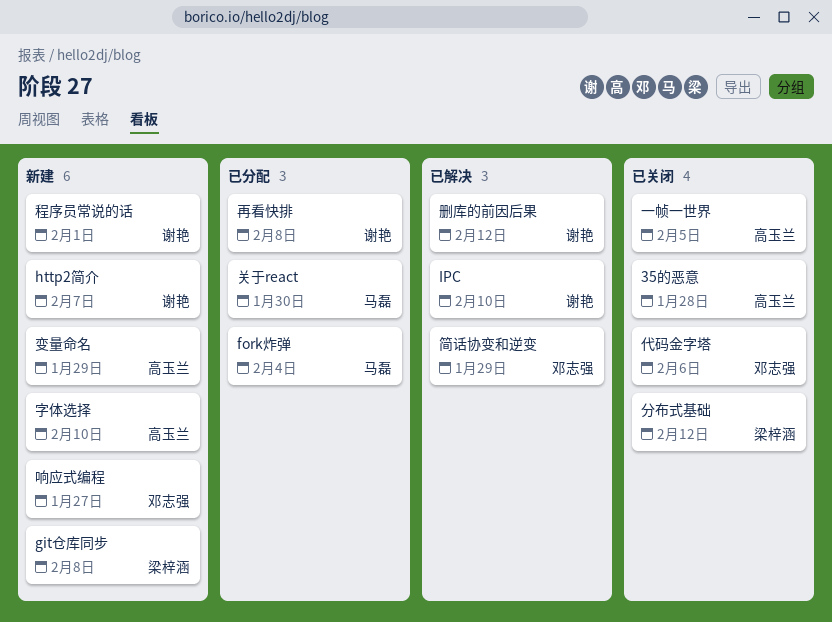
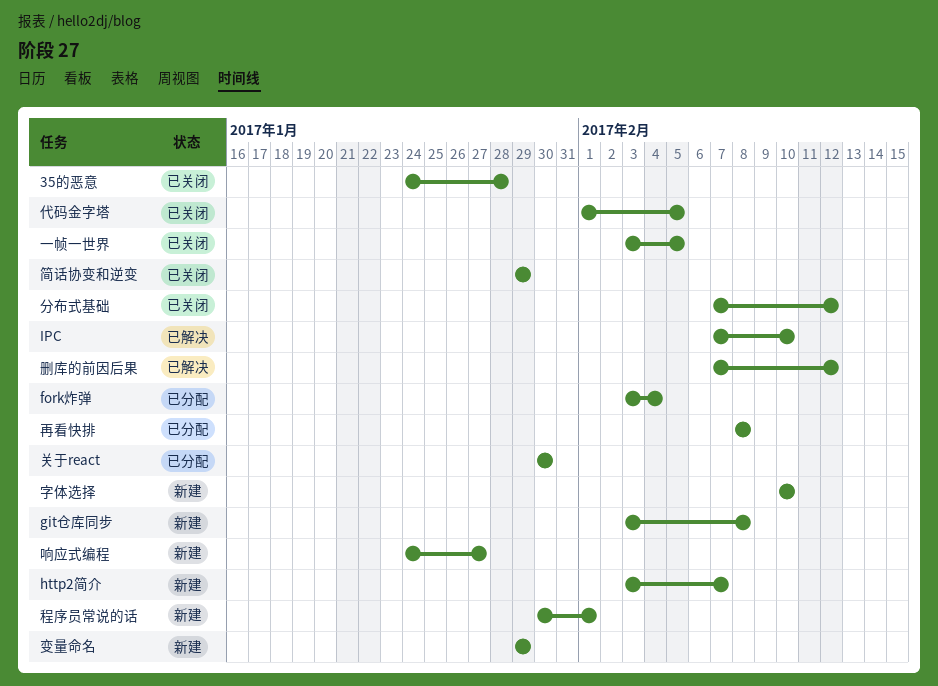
代码金字塔, due: Feb 6 -> Feb 5
简话协变和逆变, status: 已解决 -> 已关闭

